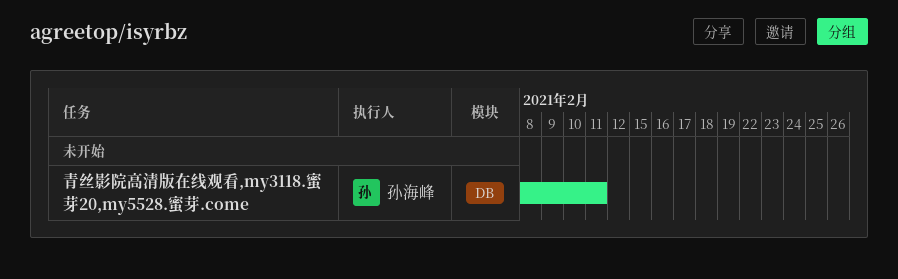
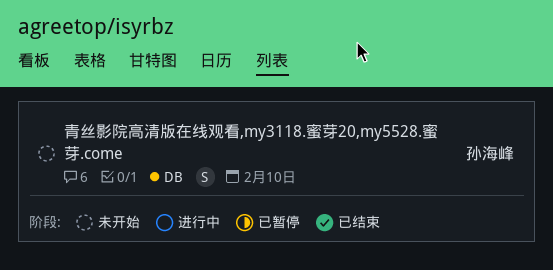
青丝影院高清版在线观看,my3118.蜜芽20,my5528.蜜芽.come, due: Feb 11 -> Feb 10

